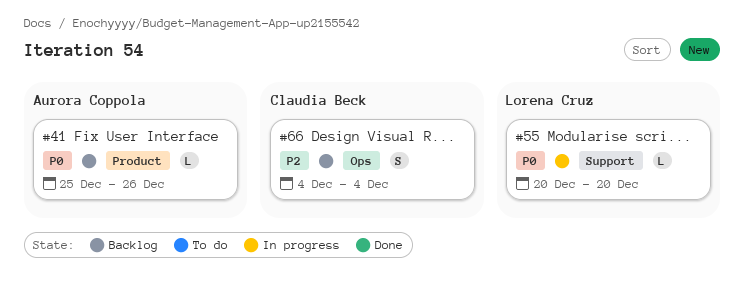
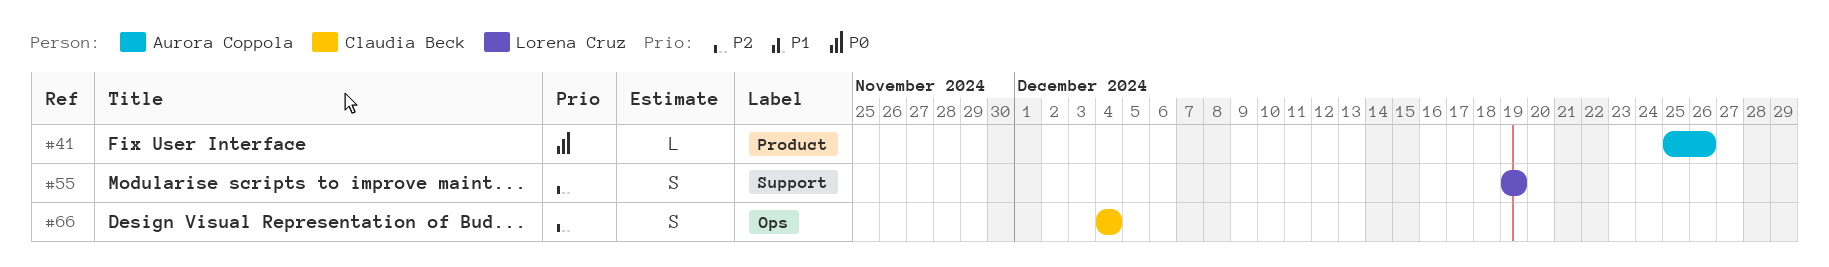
#55, priority: P0 -> P2
#55, estimate: L -> S
#55, start: Dec 20 -> Dec 19
#55, due: Dec 20 -> Dec 19

